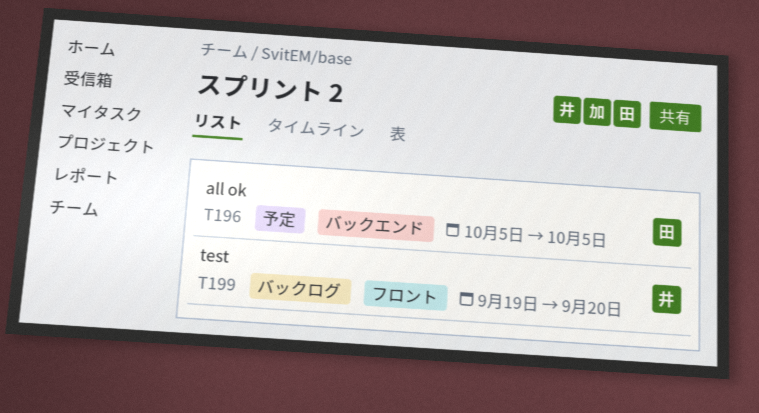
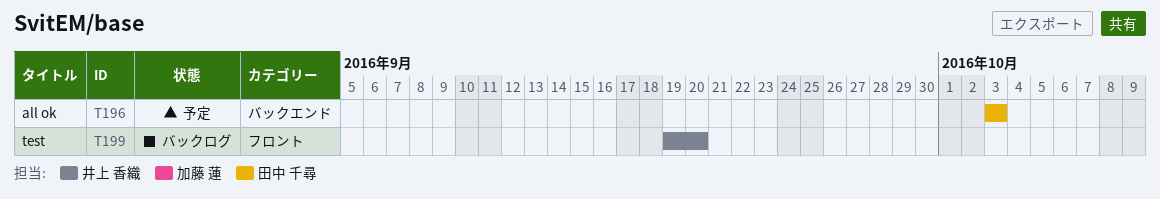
T196, start: Oct 5 -> Oct 3
T196, due: Oct 5 -> Oct 3

